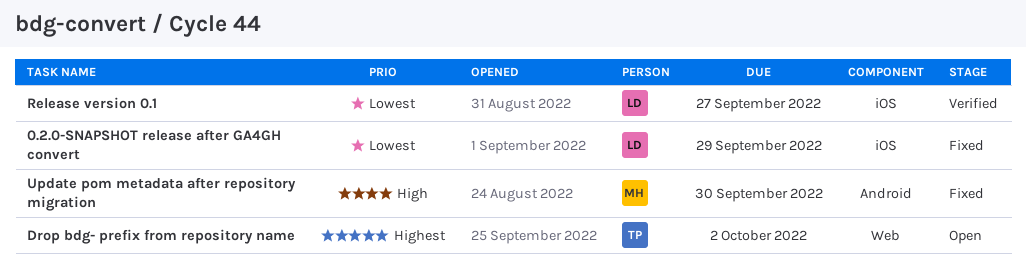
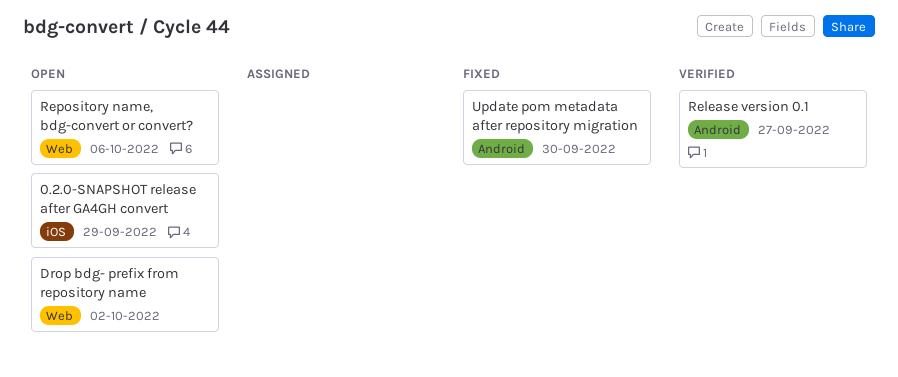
0.2.0-SNAPSHOT release after GA4GH convert, status: Fixed -> Open
Release version 0.1, label: iOS -> Android
Repository name, bdg-convert or convert?: none -> present

